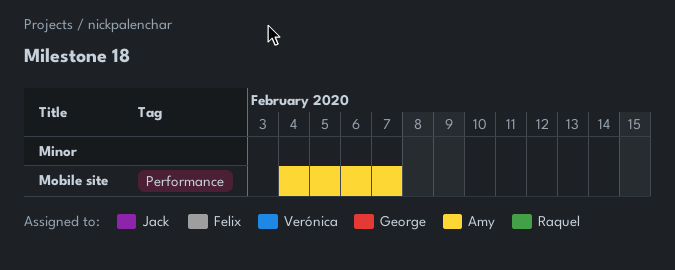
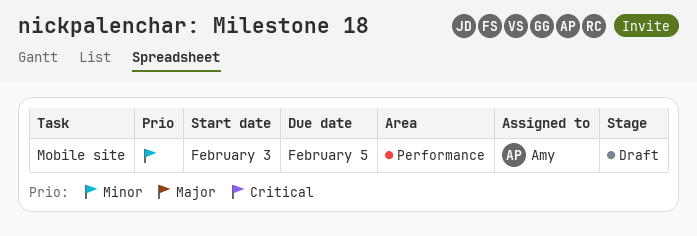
Mobile site, start: Feb 4 -> Feb 3
Mobile site, due: Feb 7 -> Feb 5

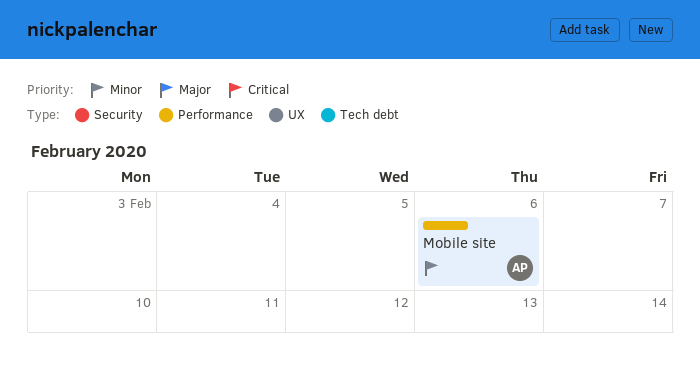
Mobile site, due: Feb 5 -> Feb 6

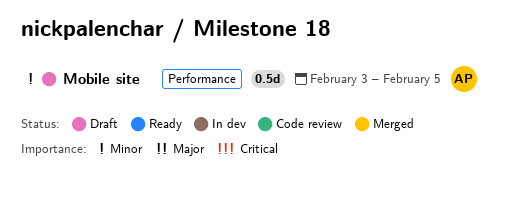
Mobile site, due: Feb 6 -> Feb 5

